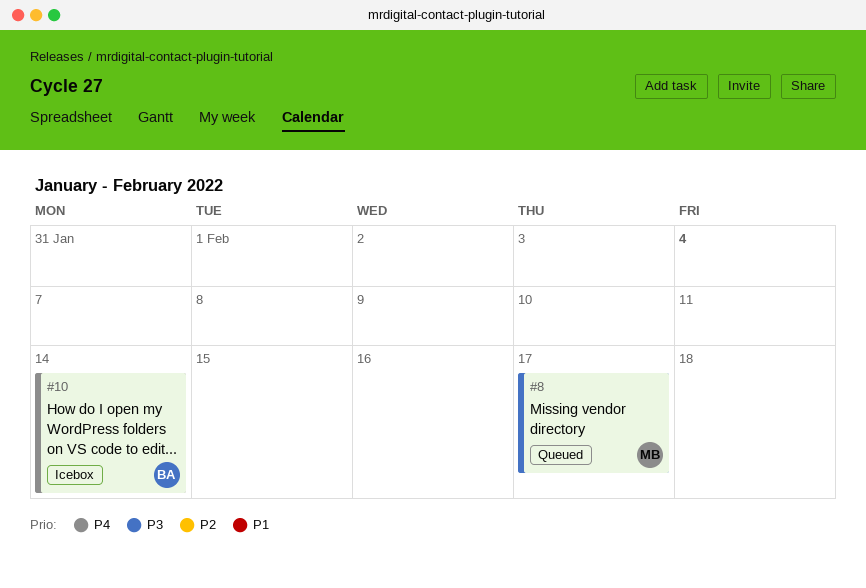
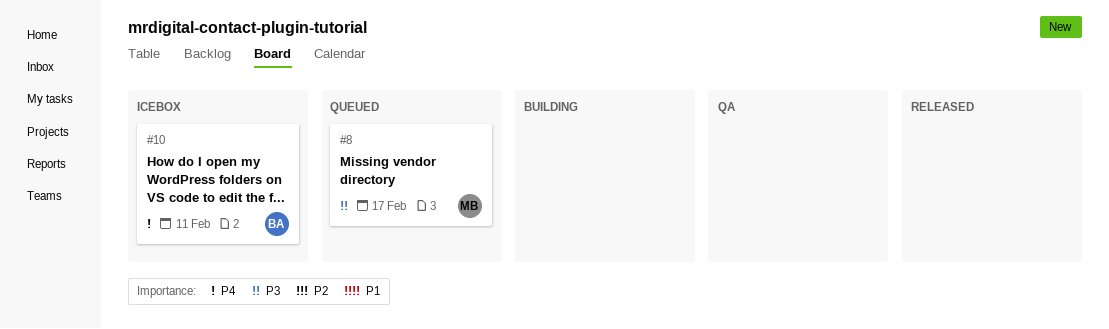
#10, due: Feb 14 -> Feb 11

